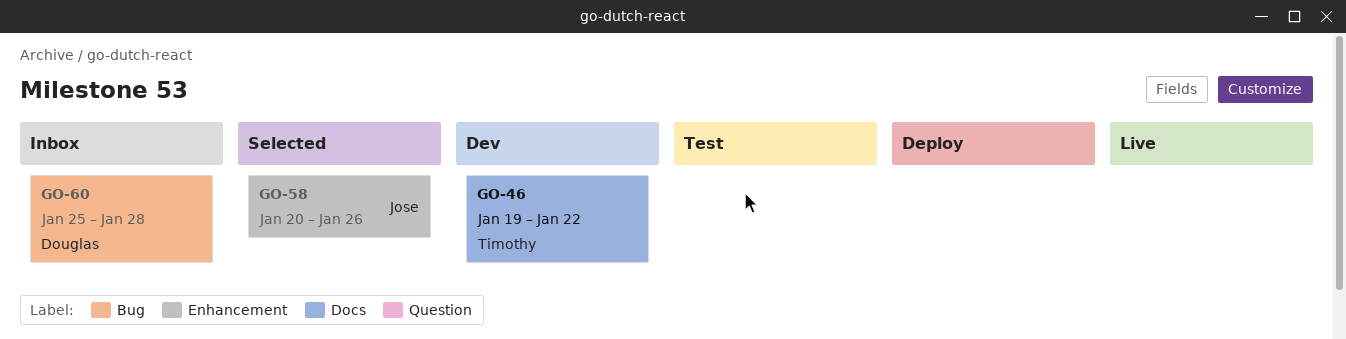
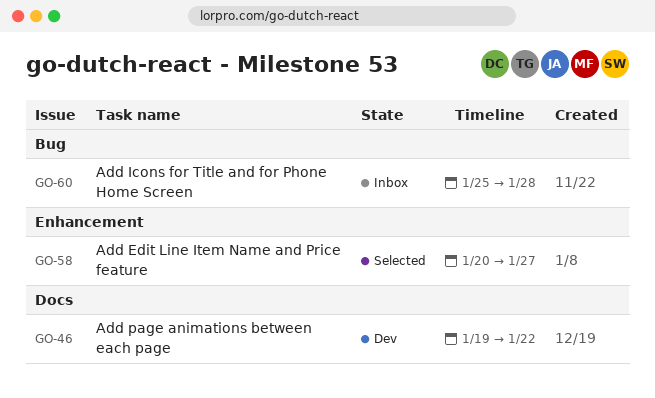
GO-58, due: Jan 26 -> Jan 27

